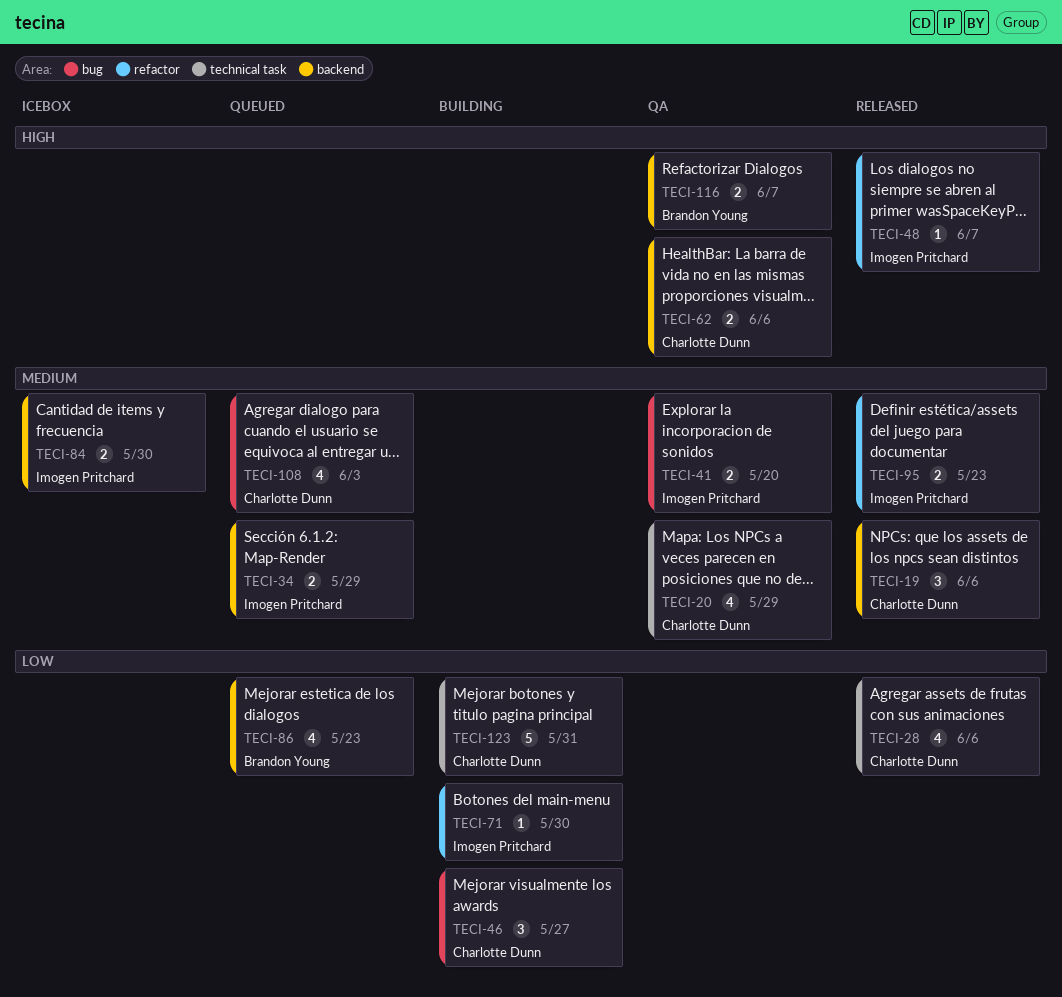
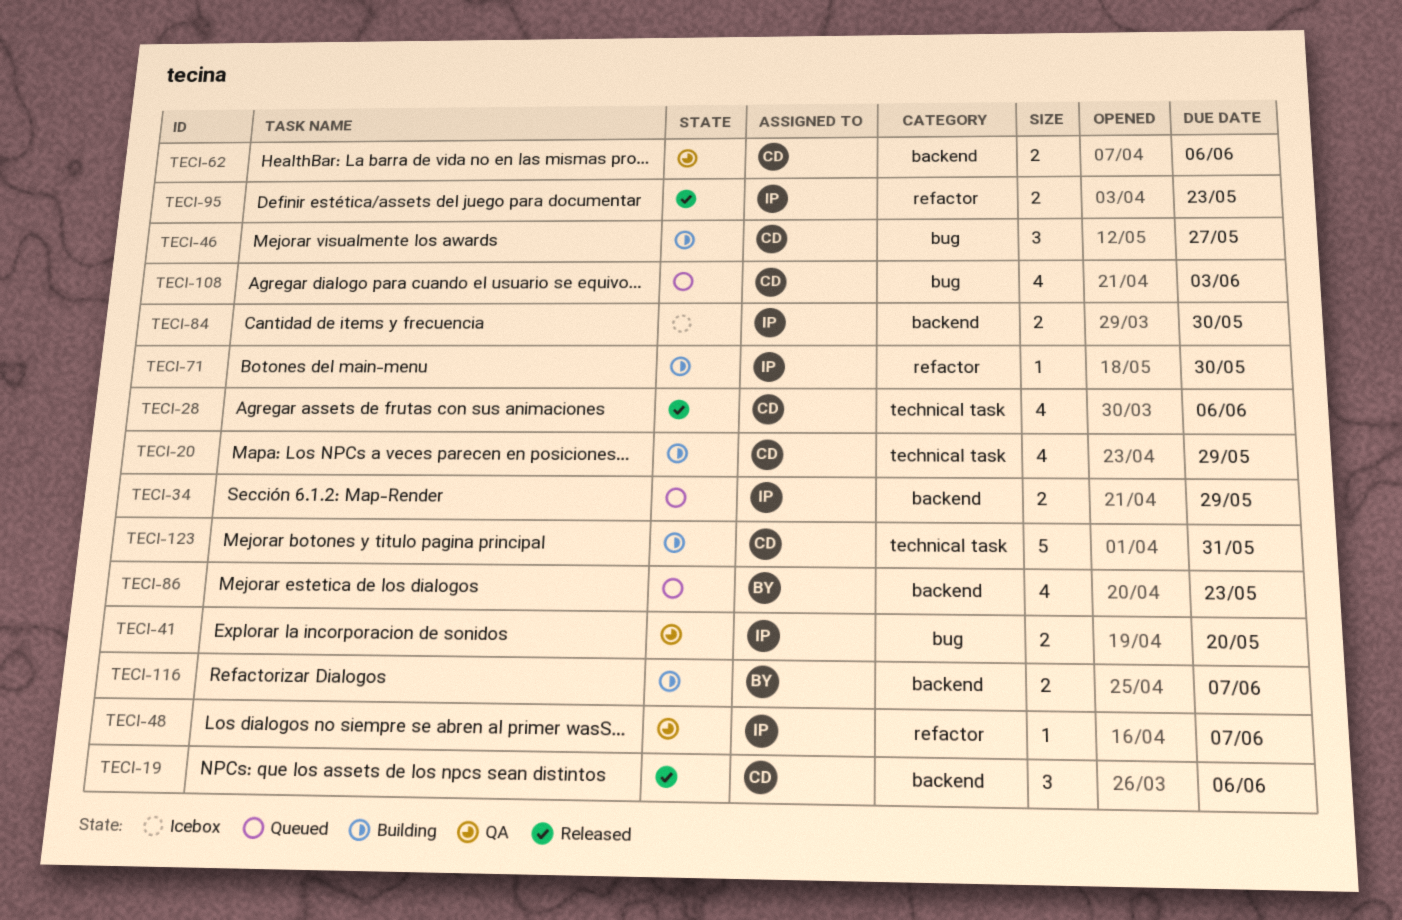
TECI-20, status: QA -> Building
TECI-48, status: Released -> QA
TECI-116, status: QA -> Building

